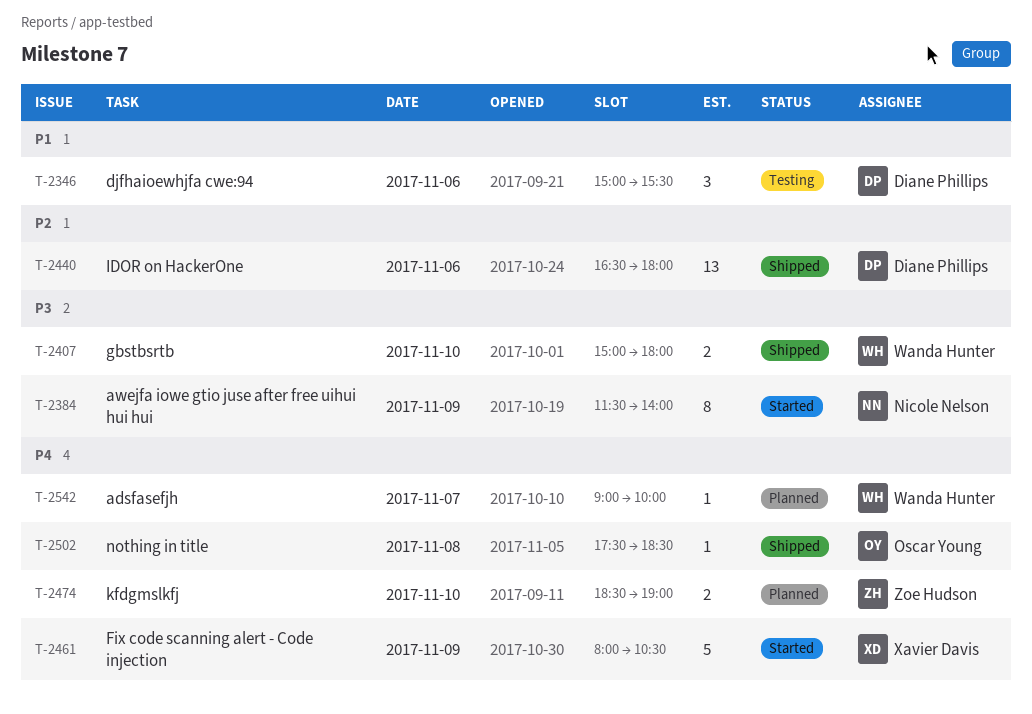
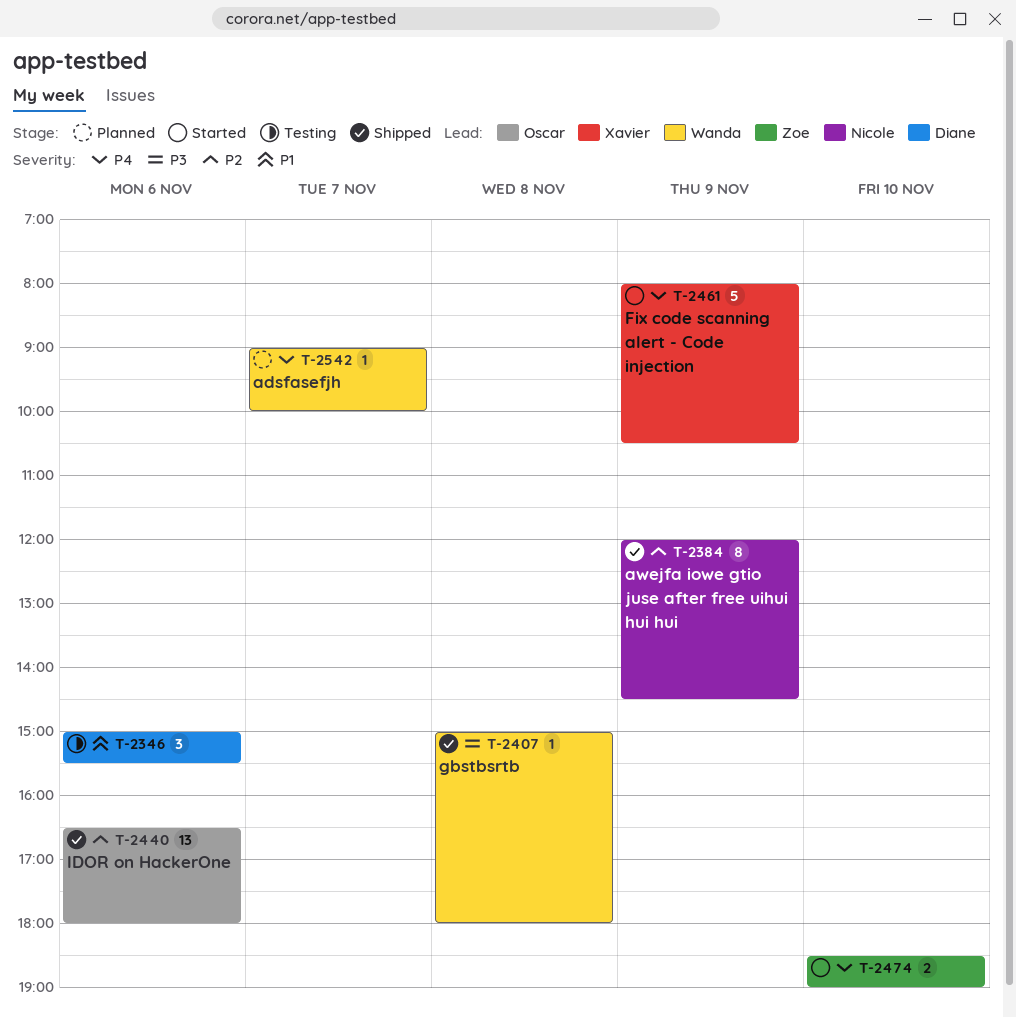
T-2384, status: Started -> Shipped
T-2384, priority: P3 -> P2
T-2384, begins: 11:30 -> 12:00
T-2384, ends: 14:00 -> 14:30
T-2407, estimate: 2 -> 1
T-2407, day: Nov 10 -> Nov 8
T-2440, owner: Diane Phillips -> Oscar Young
T-2474, status: Planned -> Started
T-2502: present -> none

